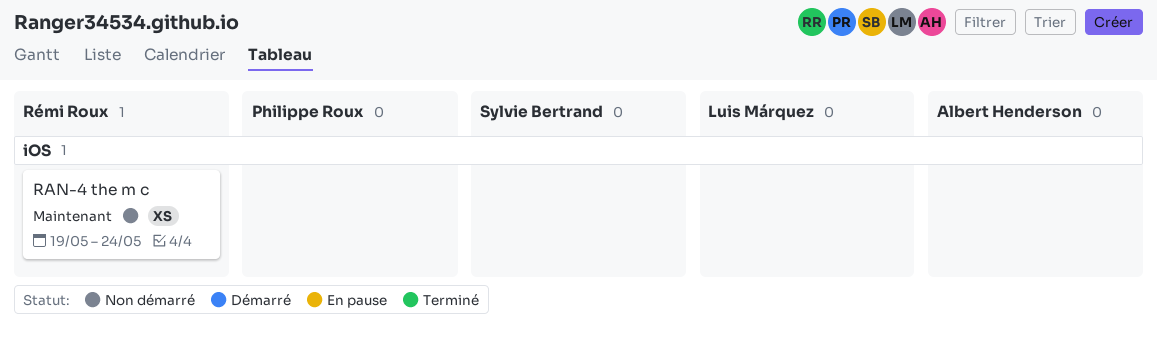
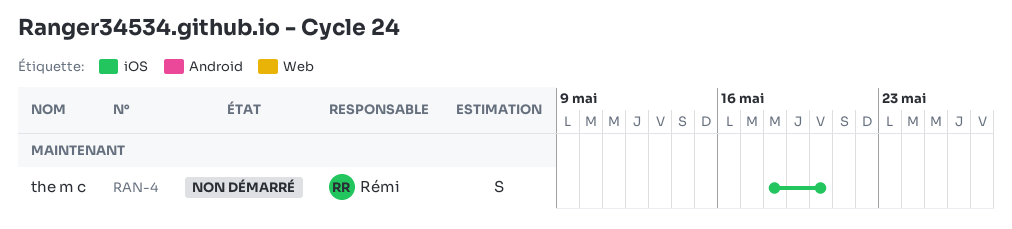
RAN-4, estimate: XS -> S
RAN-4, start: May 19 -> May 18
RAN-4, due: May 24 -> May 20

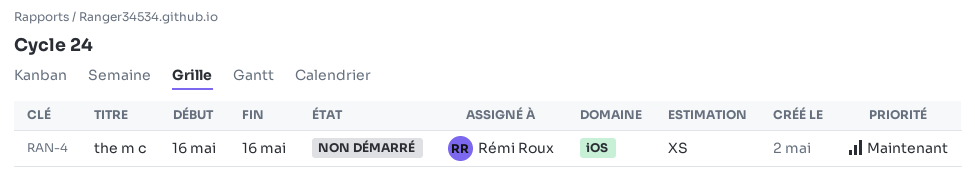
RAN-4, estimate: S -> XS
RAN-4, start: May 18 -> May 16
RAN-4, due: May 20 -> May 16

